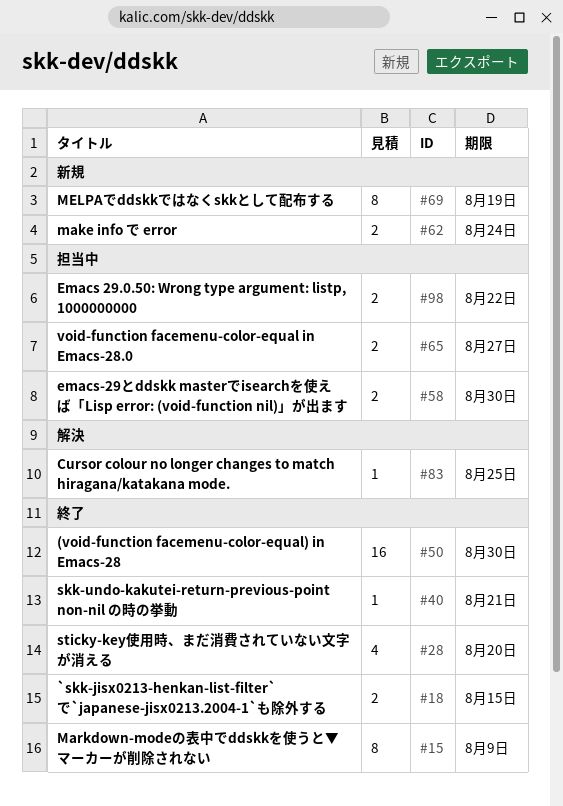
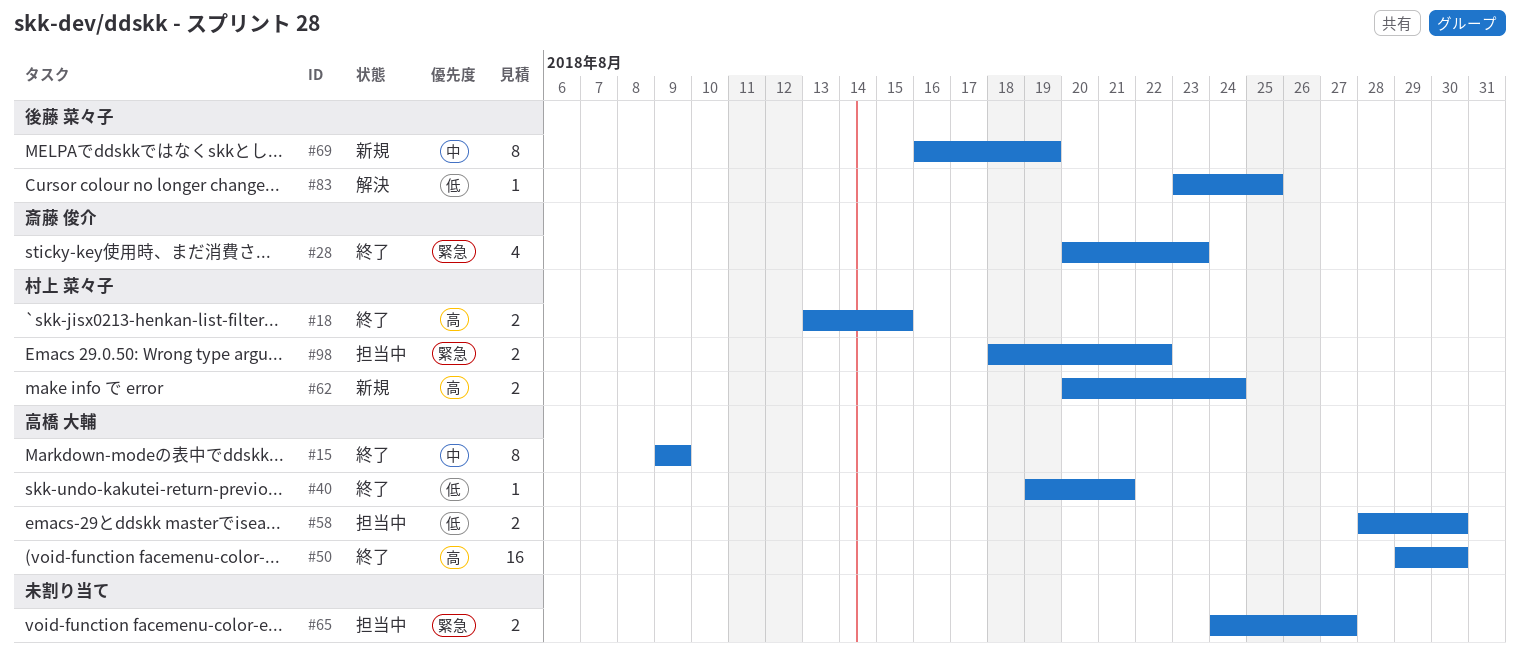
#28, due: Aug 20 -> Aug 23

